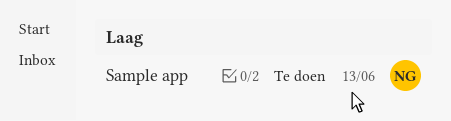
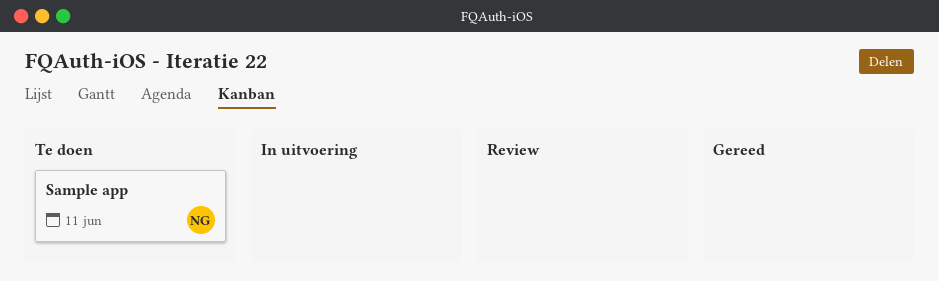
Sample app, due: Jun 13 -> Jun 11

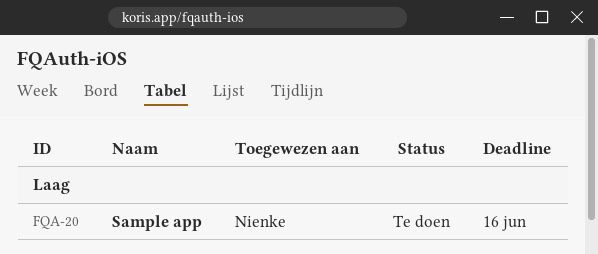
Sample app, due: Jun 11 -> Jun 16

